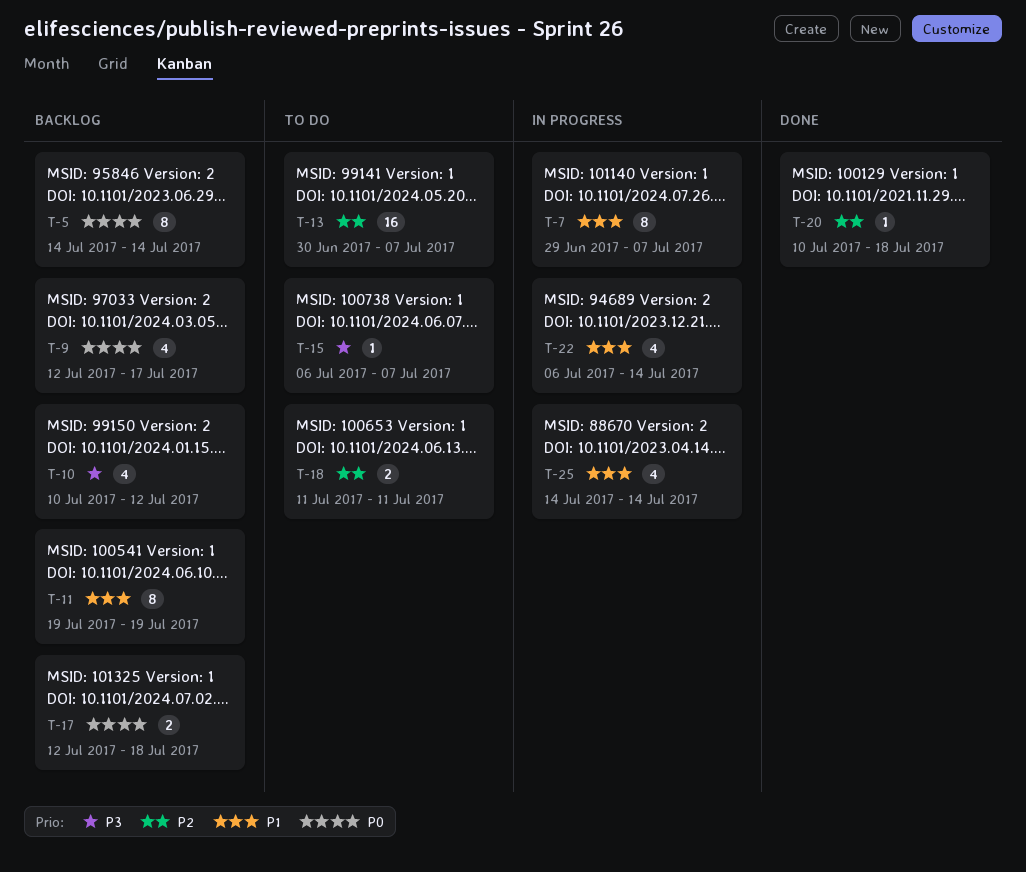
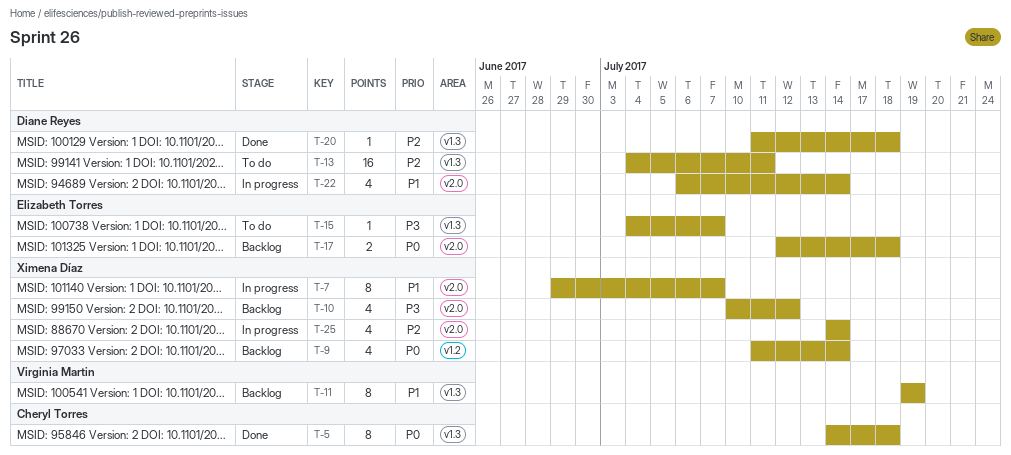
T-5, status: Backlog -> Done
T-5, due: Jul 14 -> Jul 18
T-9, start: Jul 12 -> Jul 11
T-9, due: Jul 17 -> Jul 14
T-13, start: Jun 30 -> Jul 4
T-13, due: Jul 7 -> Jul 11
T-15, start: Jul 6 -> Jul 4
T-18: present -> none
T-20, start: Jul 10 -> Jul 11
T-25, priority: P1 -> P2

